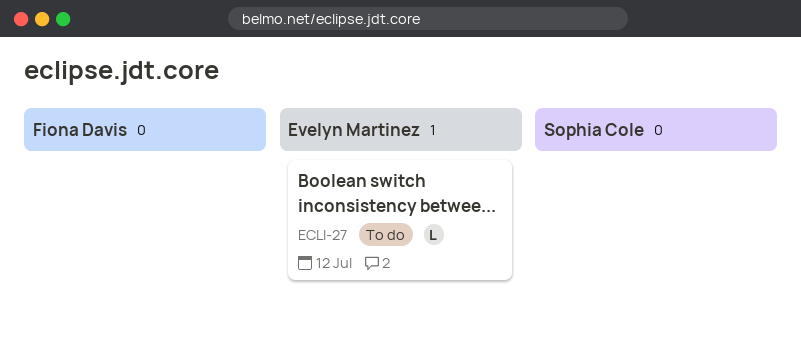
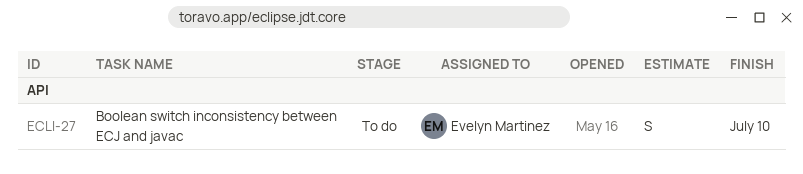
ECLI-27, estimate: L -> S
ECLI-27, due: Jul 12 -> Jul 10

